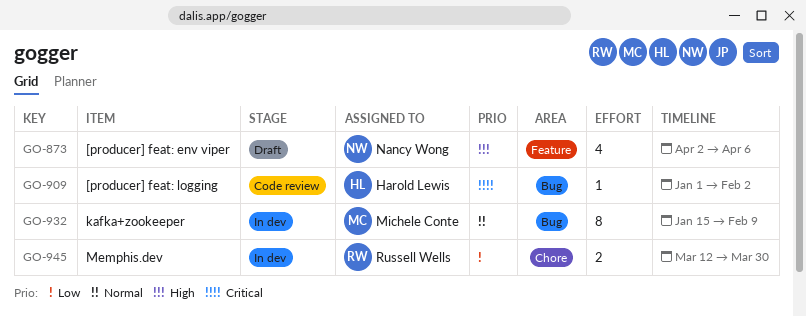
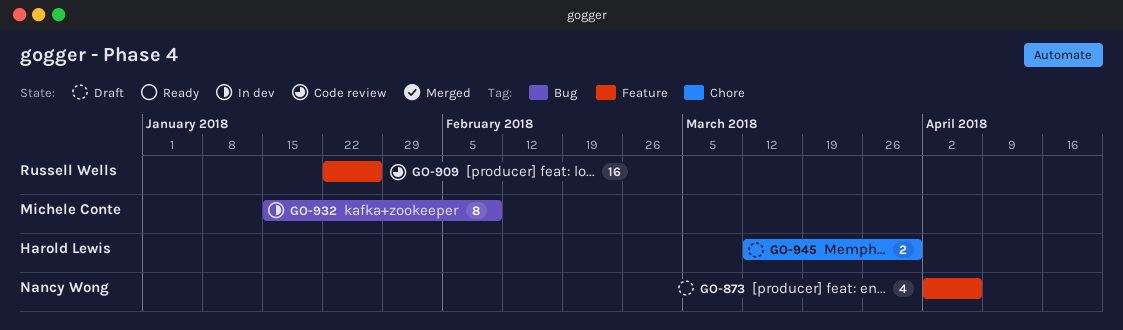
GO-909, owner: Harold Lewis -> Russell Wells
GO-909, label: Bug -> Feature
GO-909, estimate: 1 -> 16
GO-909, start: Jan 1 -> Jan 22
GO-909, due: Feb 2 -> Jan 26
GO-945, status: In dev -> Draft
GO-945, owner: Russell Wells -> Harold Lewis

